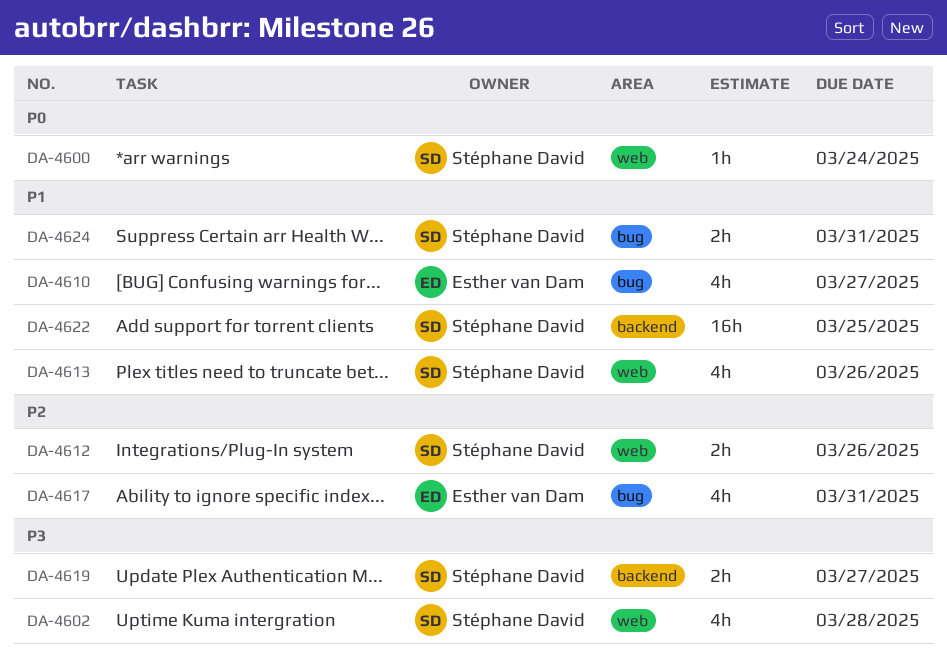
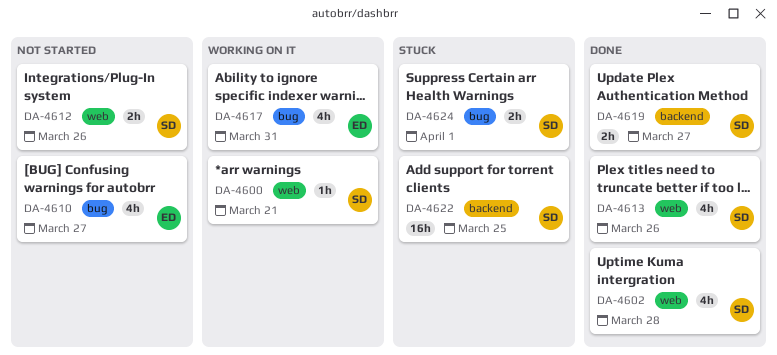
DA-4600, due: Mar 24 -> Mar 21
DA-4624, due: Mar 31 -> Apr 1

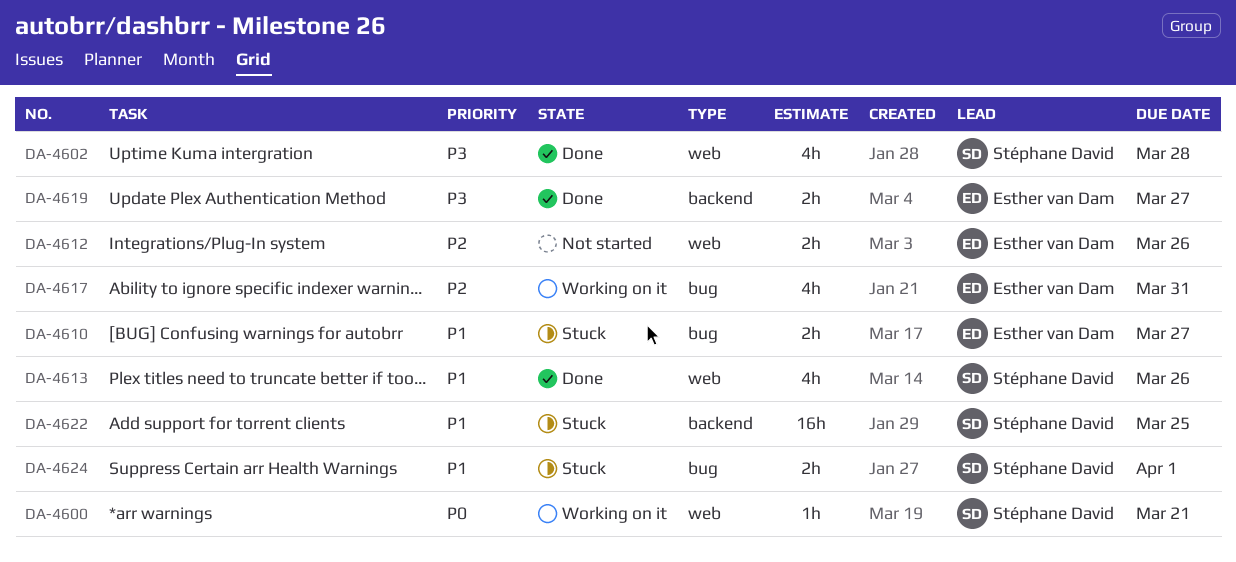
DA-4610, status: Not started -> Stuck
DA-4610, estimate: 4h -> 2h
DA-4612, owner: Stéphane David -> Esther van Dam
DA-4619, owner: Stéphane David -> Esther van Dam

